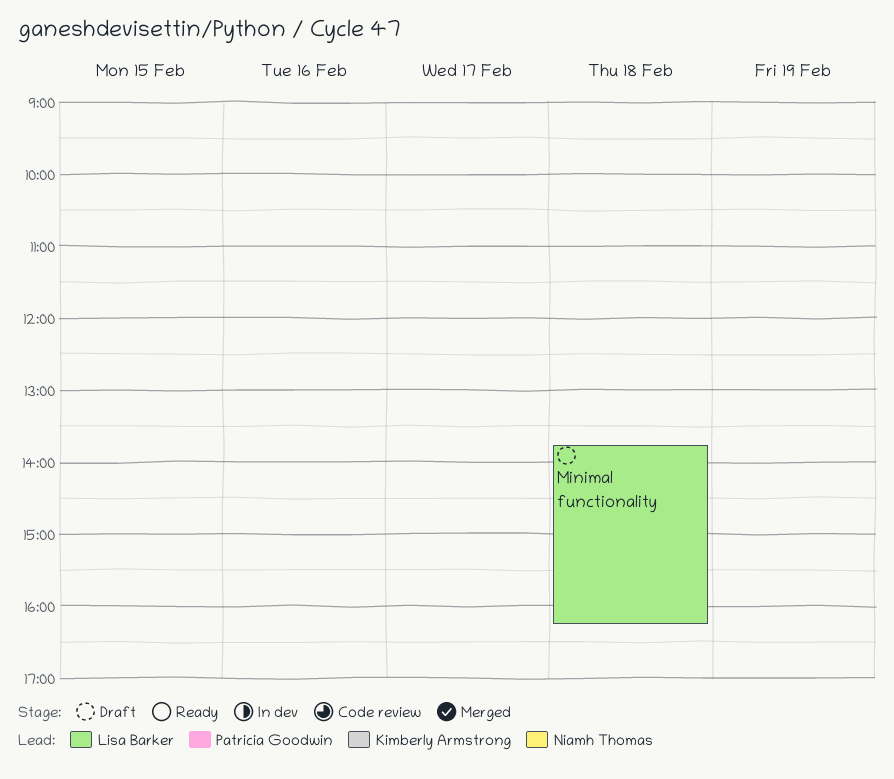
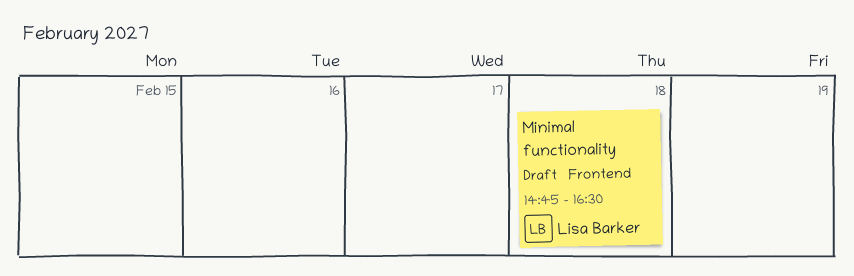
Minimal functionality, begins: 13:45 -> 14:45
Minimal functionality, ends: 16:15 -> 16:30

